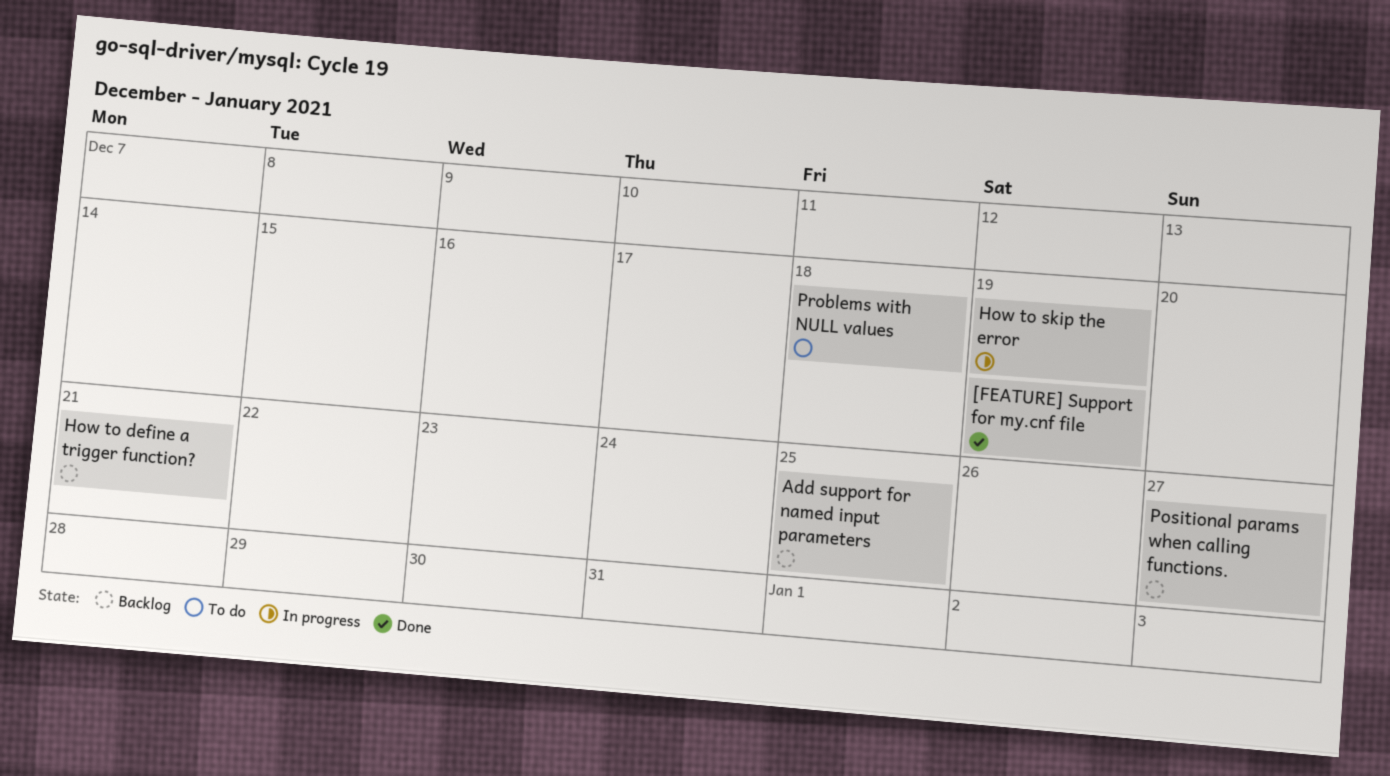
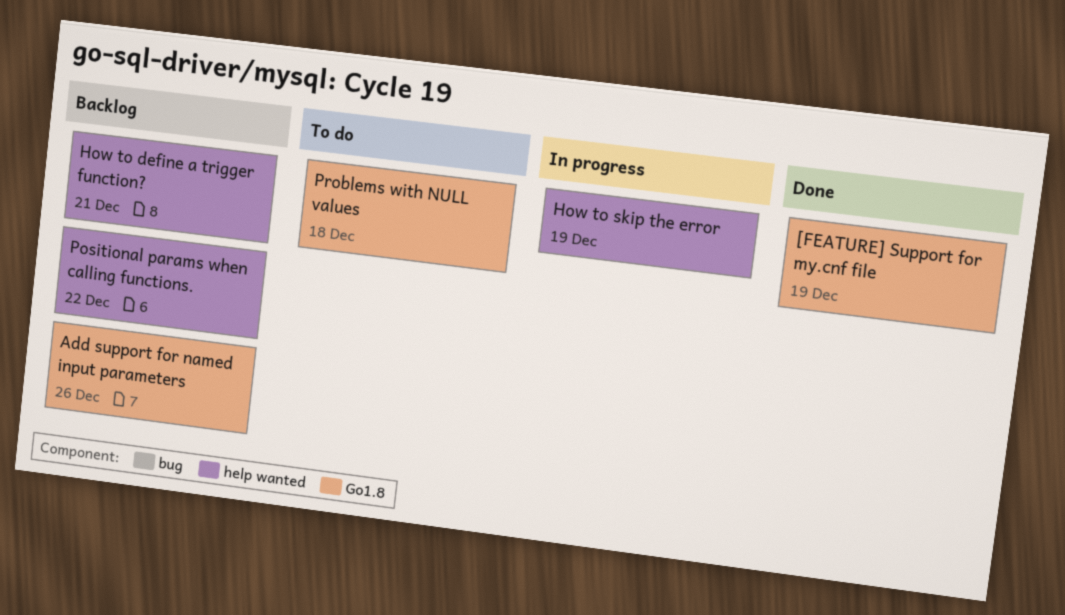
Add support for named input parameters, due: Dec 25 -> Dec 26
Positional params when calling functions., due: Dec 27 -> Dec 22

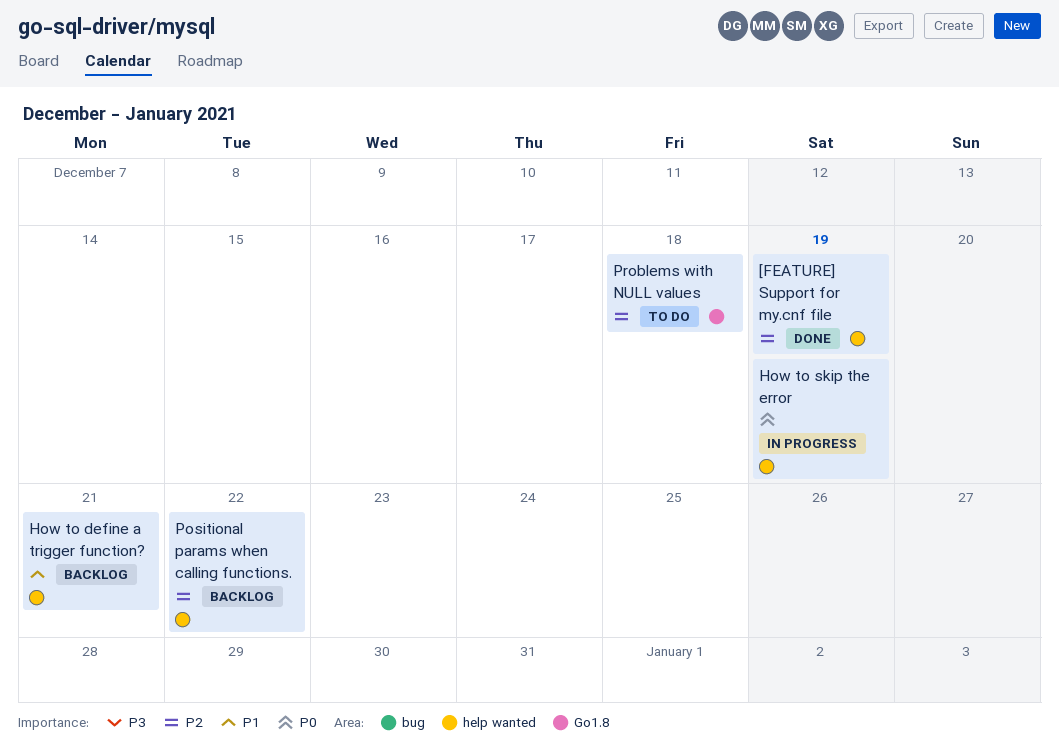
[FEATURE] Support for my.cnf file, label: Go1.8 -> help wanted
Add support for named input parameters: present -> none

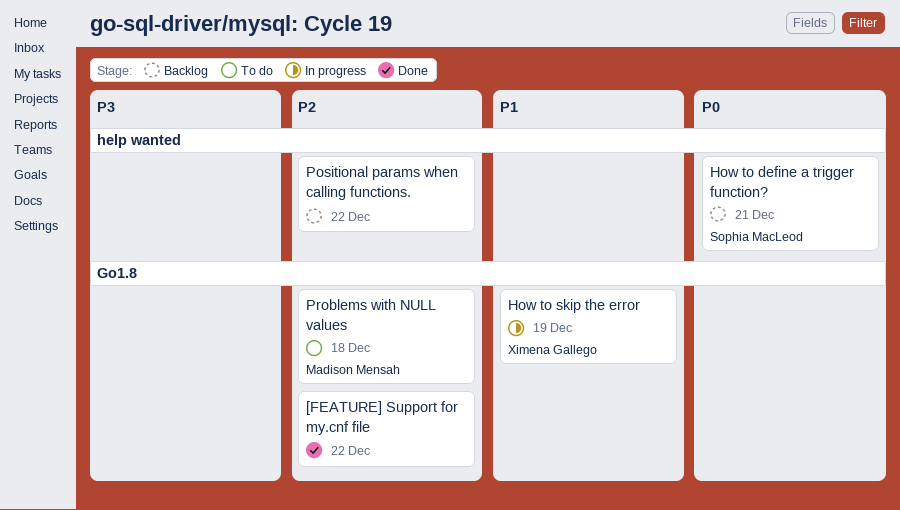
[FEATURE] Support for my.cnf file, label: help wanted -> Go1.8
[FEATURE] Support for my.cnf file, due: Dec 19 -> Dec 22
How to define a trigger function?, priority: P1 -> P0
How to skip the error, priority: P0 -> P1
How to skip the error, label: help wanted -> Go1.8

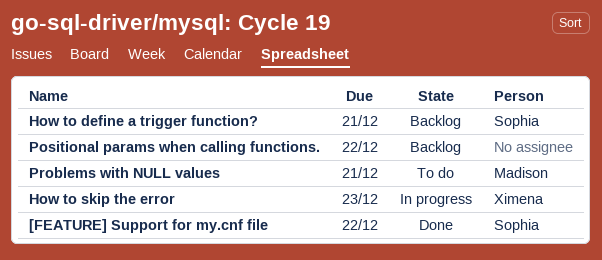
[FEATURE] Support for my.cnf file, owner: none -> Sophia MacLeod
How to skip the error, due: Dec 19 -> Dec 23
Problems with NULL values, due: Dec 18 -> Dec 21

